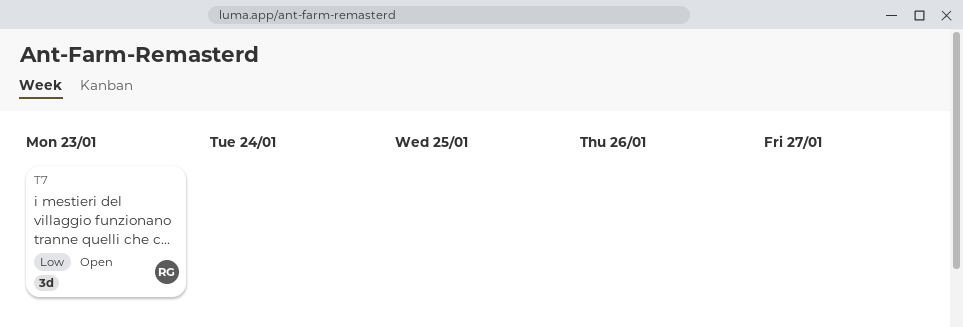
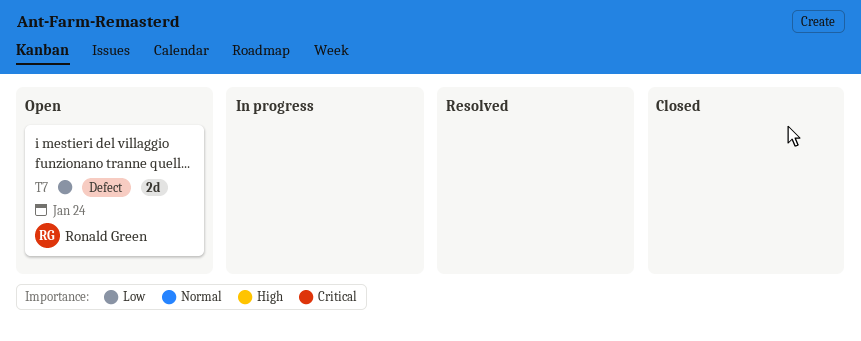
T7, estimate: 3d -> 2d
T7, due: Jan 23 -> Jan 24

